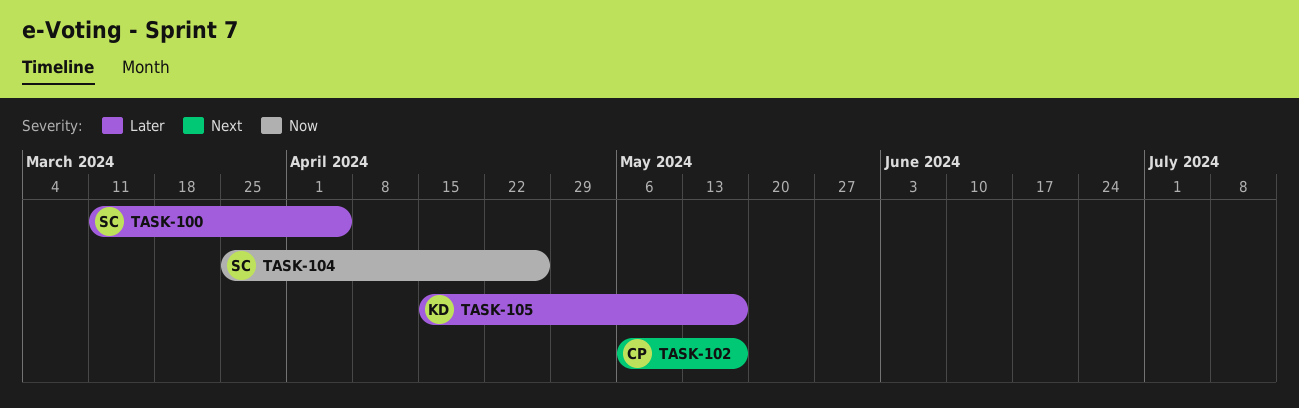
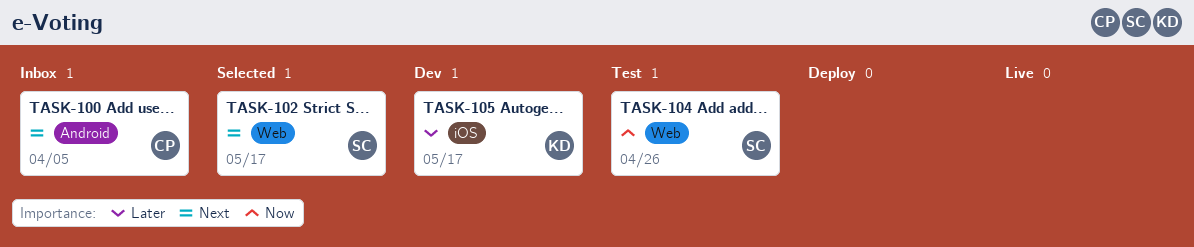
TASK-100, owner: SC -> CP
TASK-100, priority: Later -> Next
TASK-102, owner: CP -> SC

